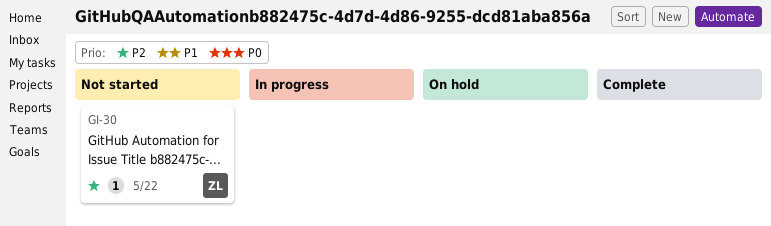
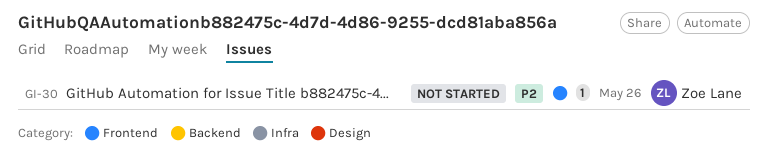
GI-30, due: May 22 -> May 26

